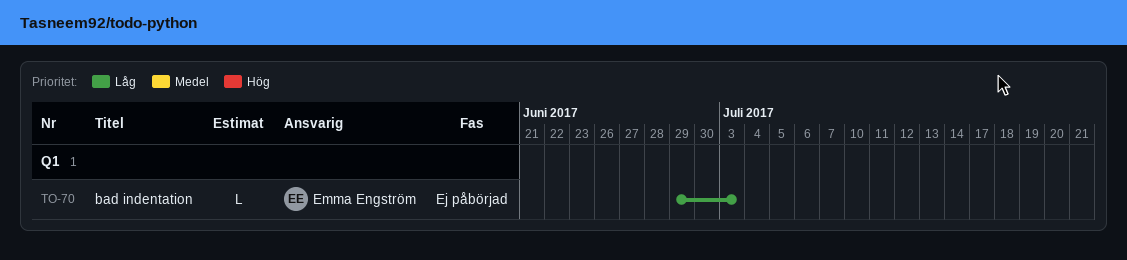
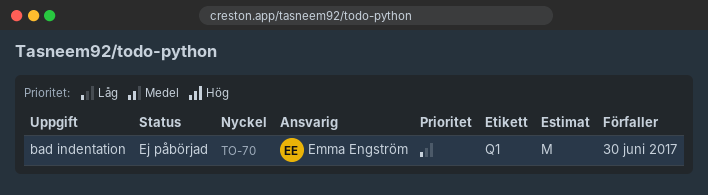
TO-70, estimate: L -> M
TO-70, due: Jul 3 -> Jun 30

